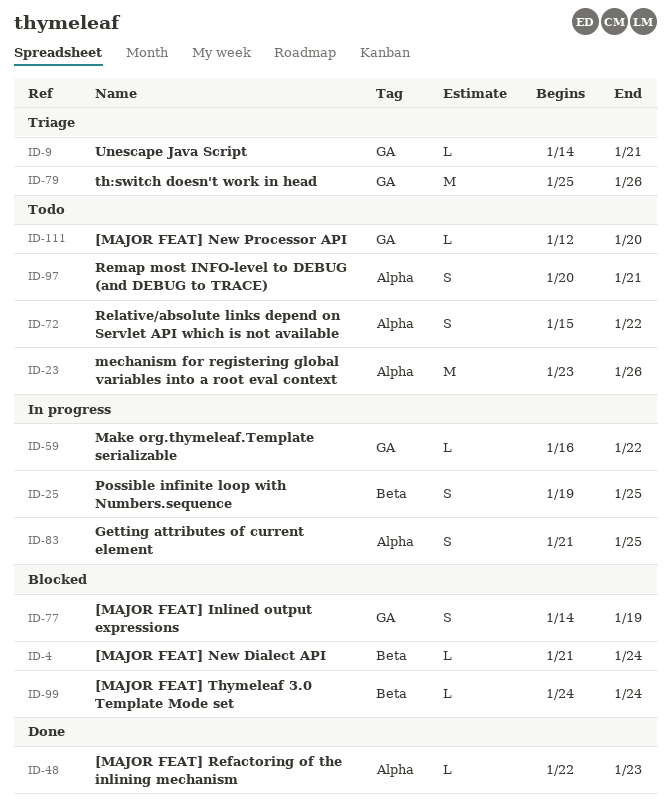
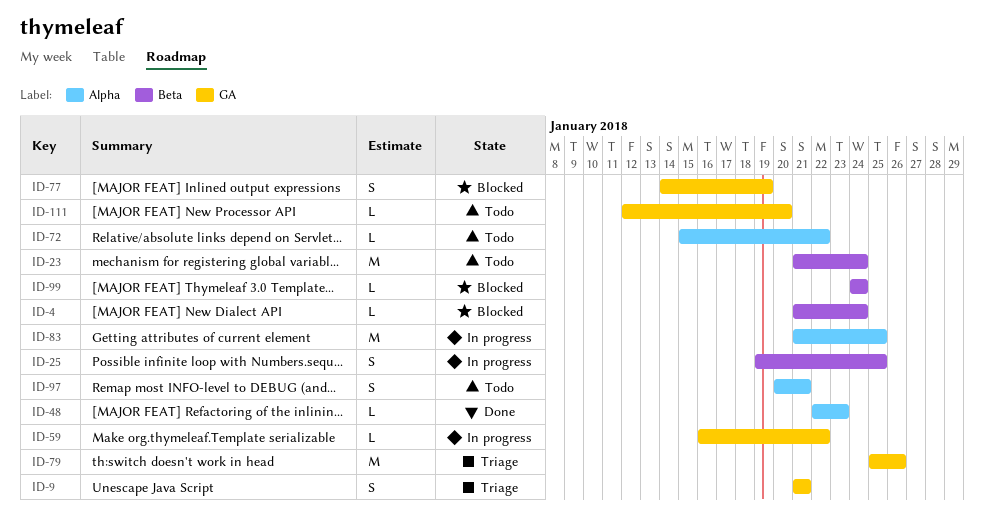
ID-9, estimate: L -> S
ID-9, start: Jan 14 -> Jan 21
ID-23, label: Alpha -> Beta
ID-23, start: Jan 23 -> Jan 21
ID-23, due: Jan 26 -> Jan 24
ID-72, estimate: S -> L
ID-83, estimate: S -> M

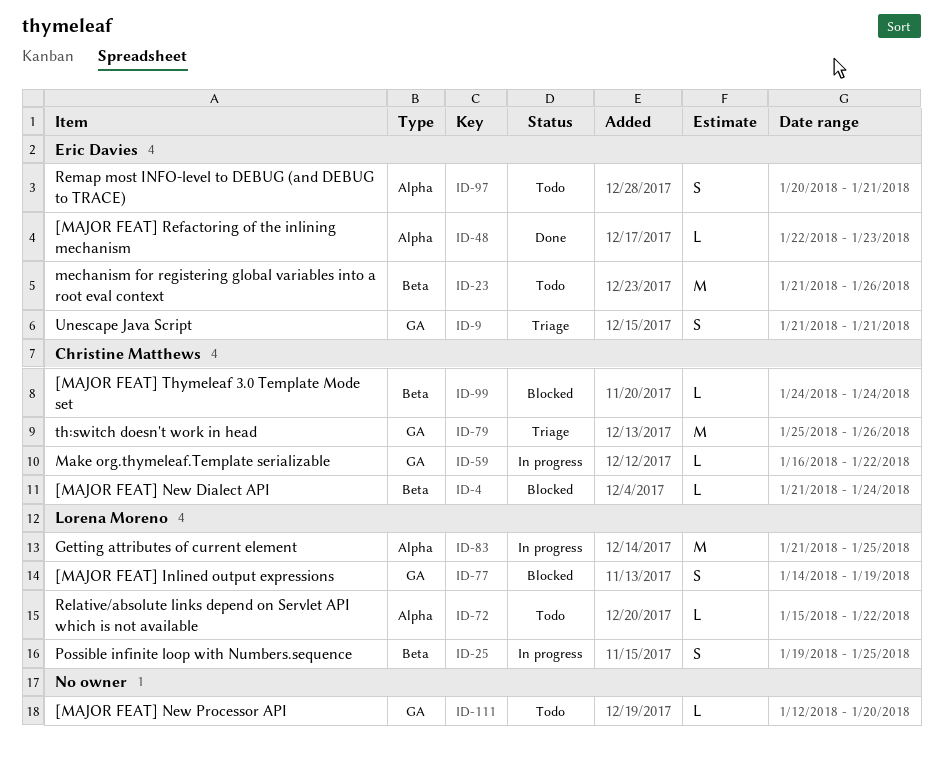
ID-23, due: Jan 24 -> Jan 26

